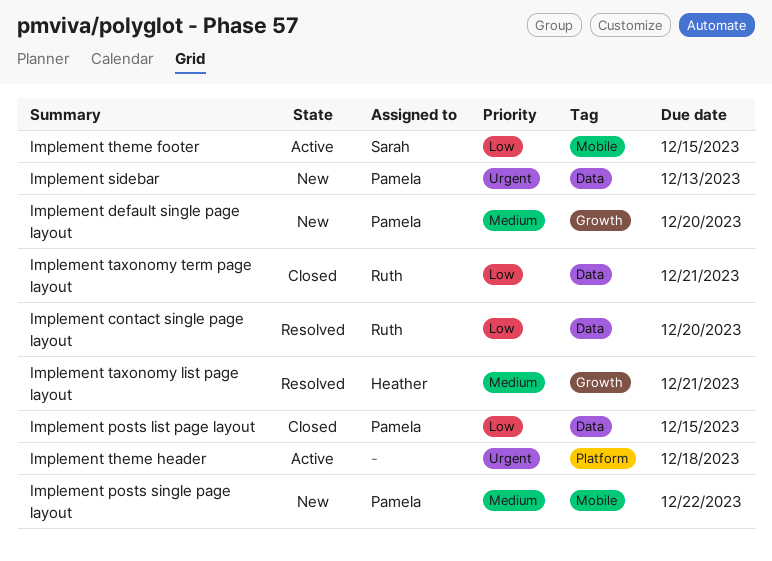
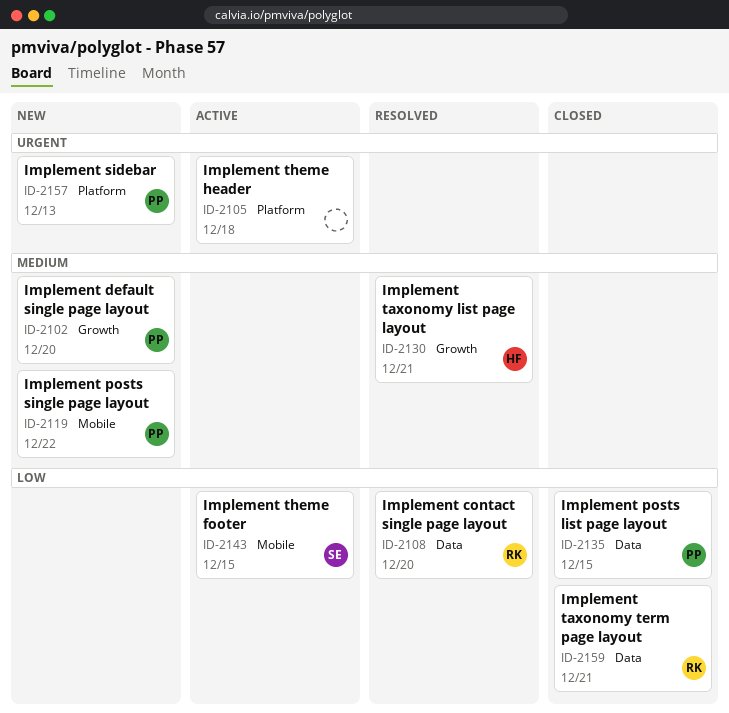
Implement sidebar, label: Data -> Platform

